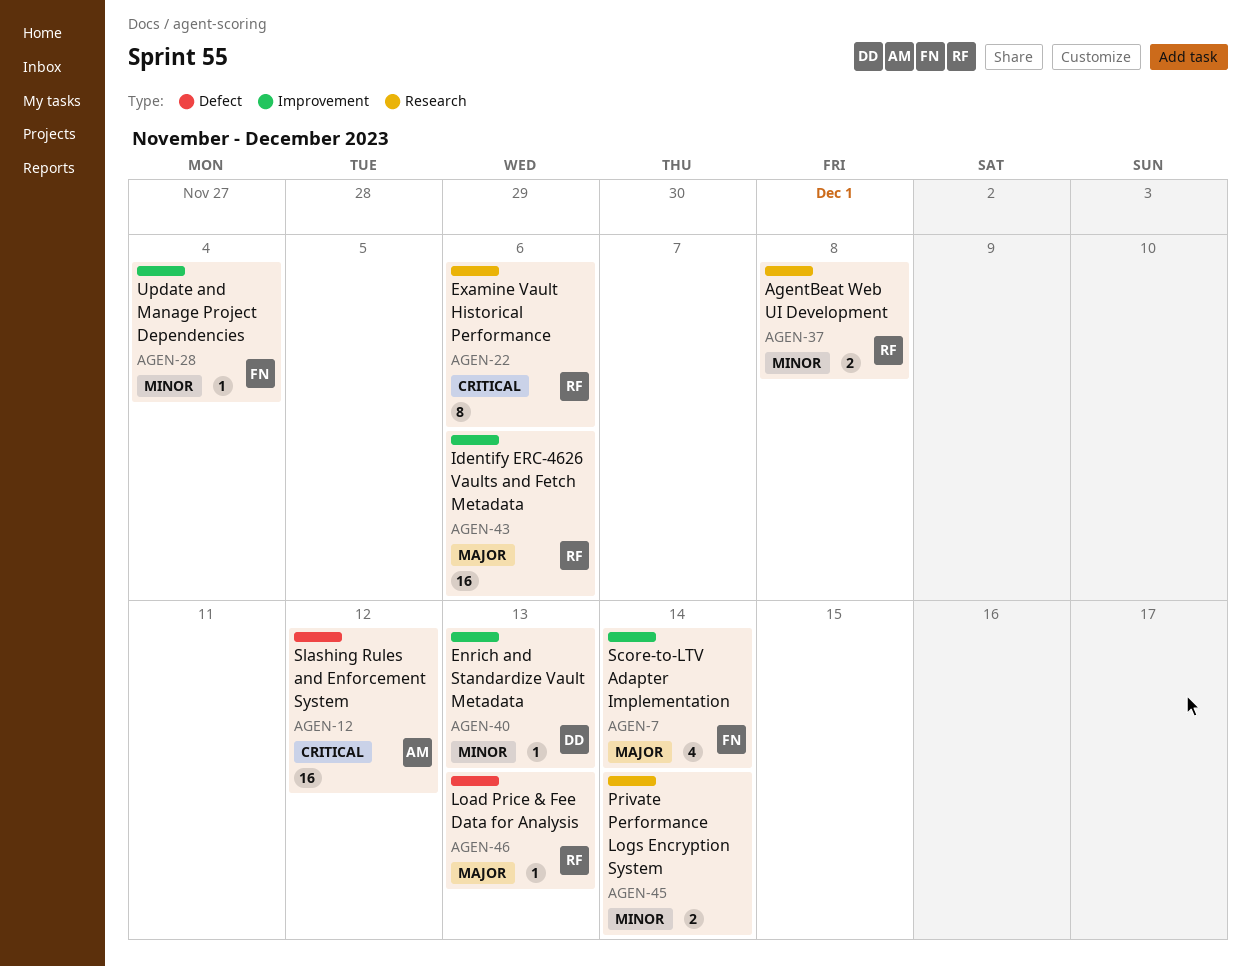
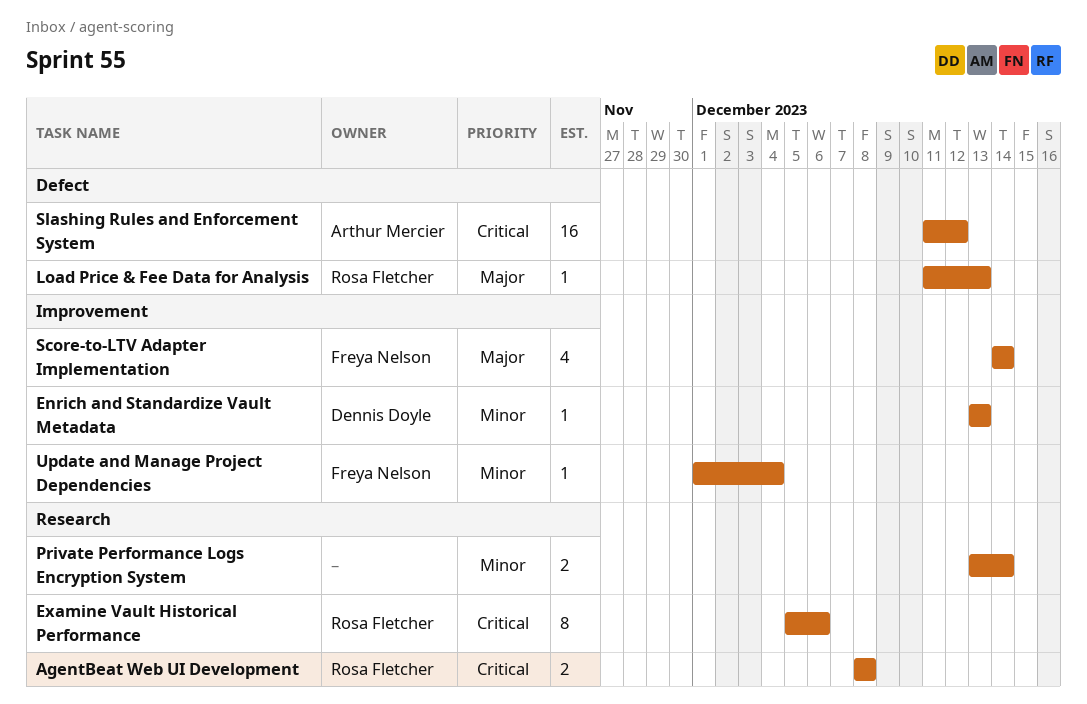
AgentBeat Web UI Development, priority: Minor -> Critical
Identify ERC-4626 Vaults and Fetch Metadata: present -> none

